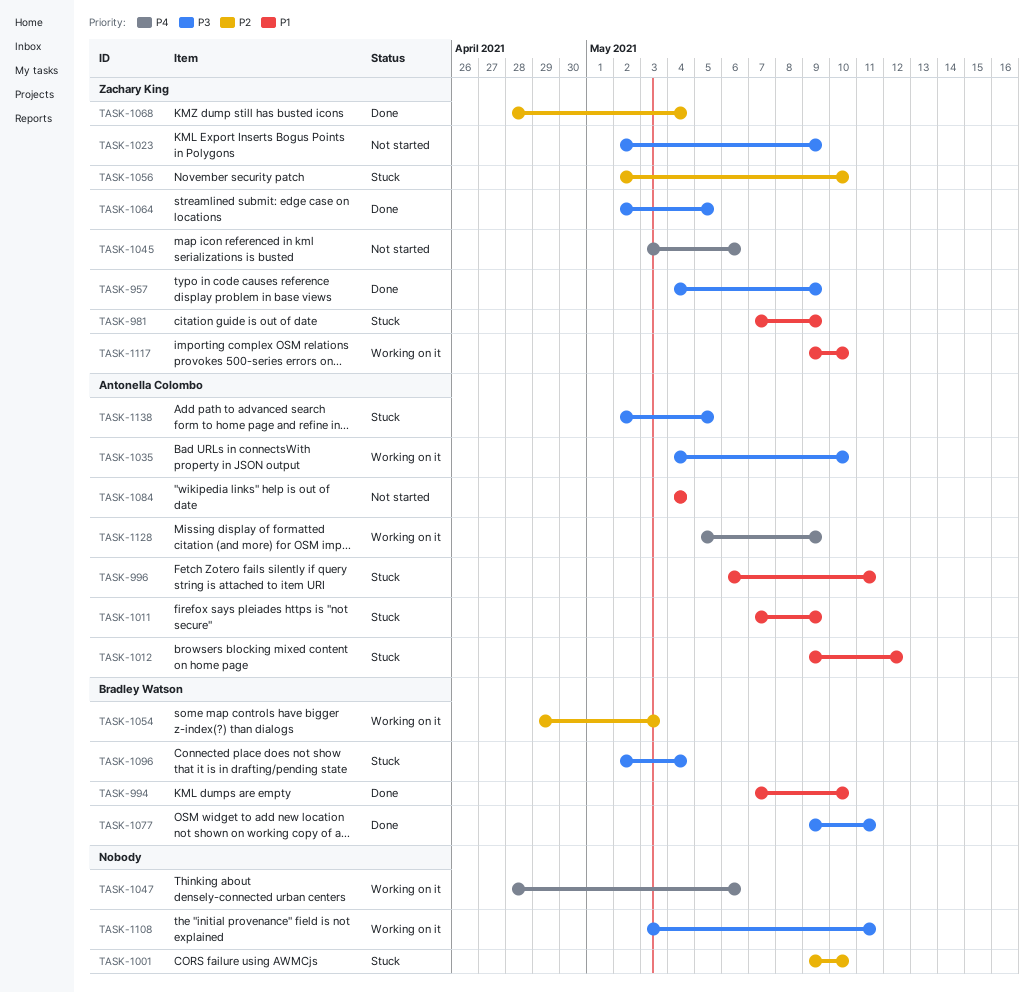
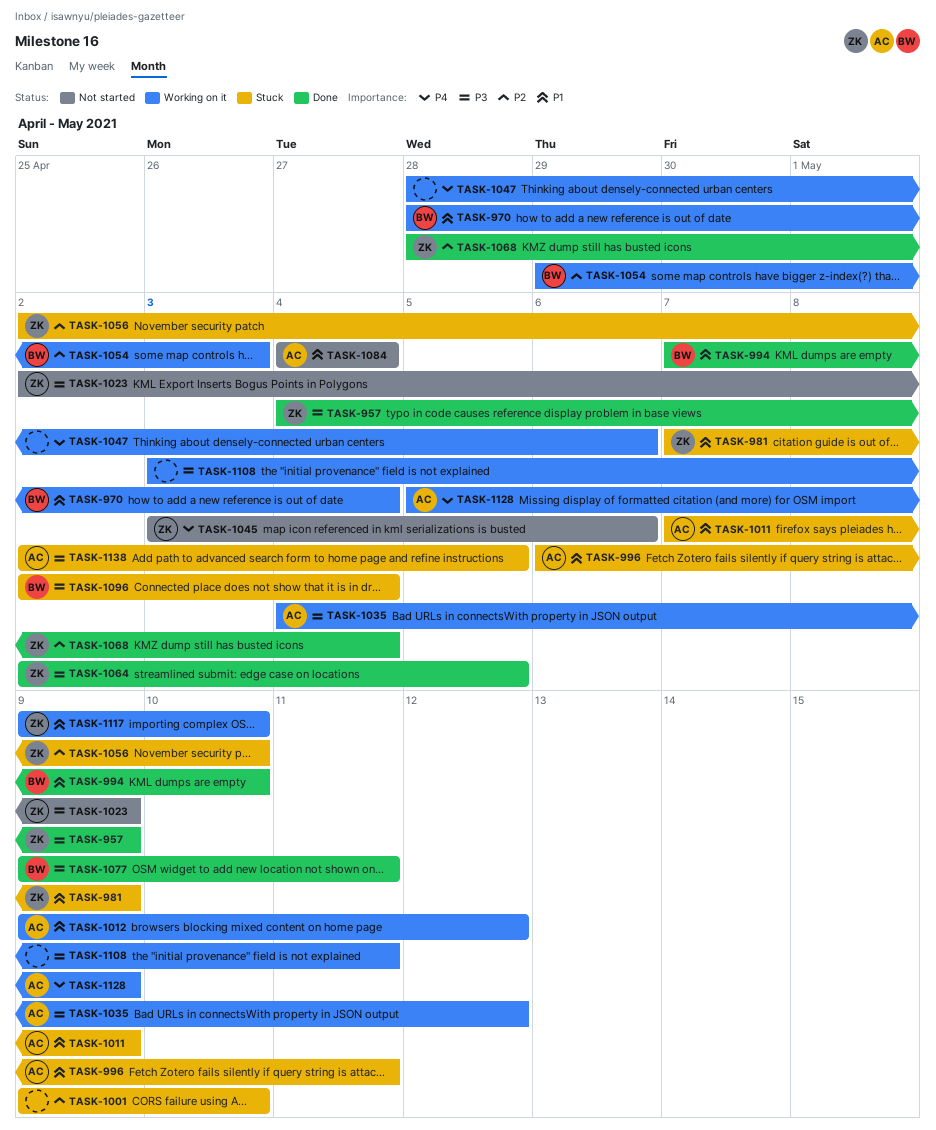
TASK-970: none -> present
TASK-1012, status: Stuck -> Working on it
TASK-1035, due: May 10 -> May 12

